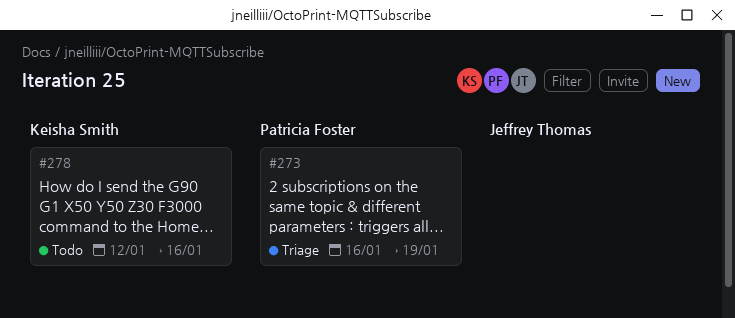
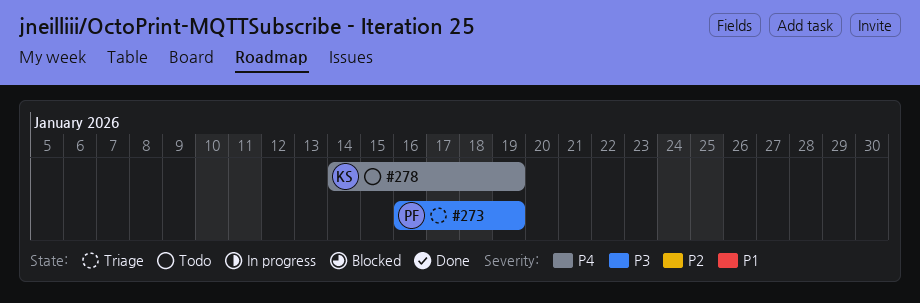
#278, start: Jan 12 -> Jan 14
#278, due: Jan 16 -> Jan 19

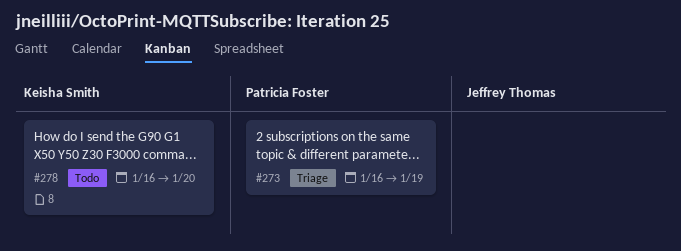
#278, start: Jan 14 -> Jan 16
#278, due: Jan 19 -> Jan 20

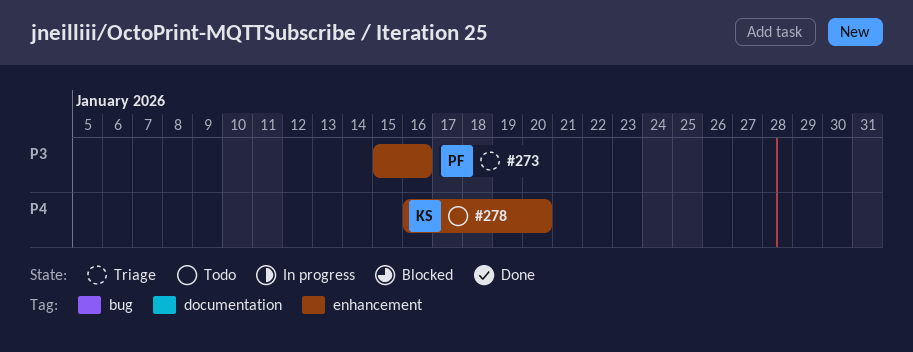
#273, start: Jan 16 -> Jan 15
#273, due: Jan 19 -> Jan 16

